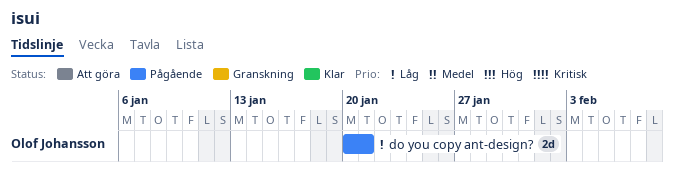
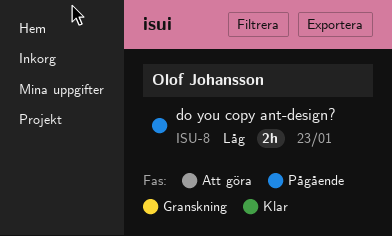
do you copy ant-design?, estimate: 2d -> 2h
do you copy ant-design?, due: Jan 21 -> Jan 23

